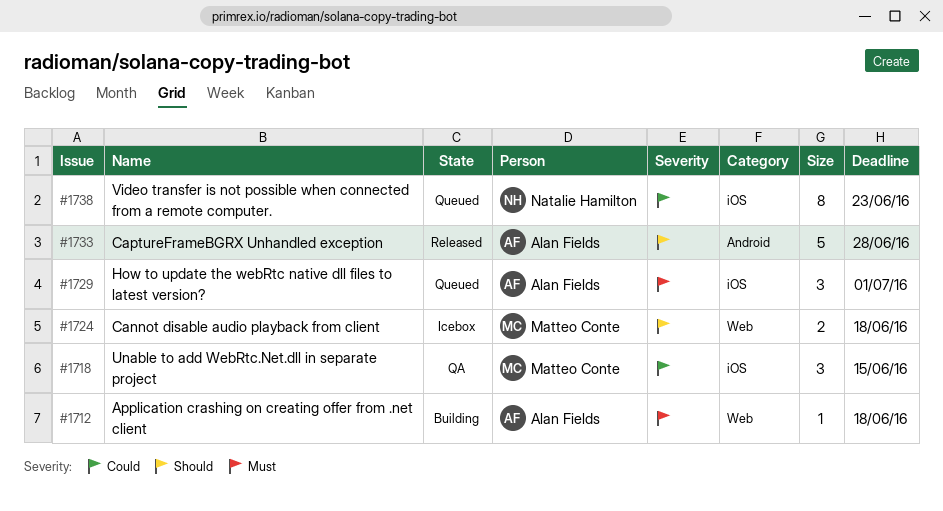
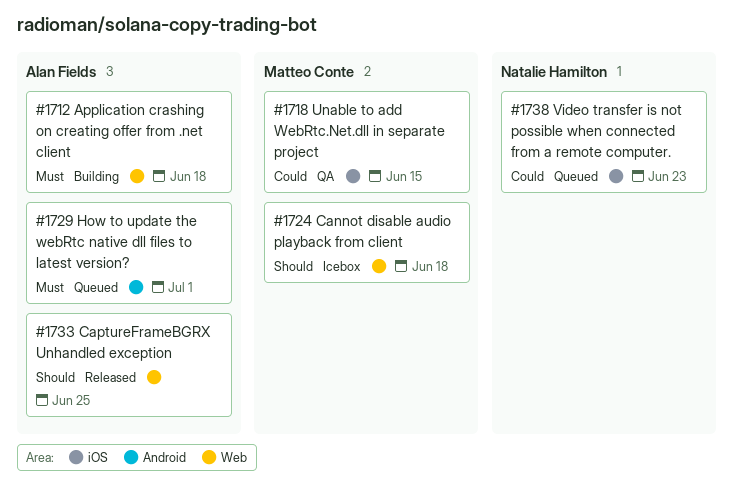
#1729, label: iOS -> Android
#1733, label: Android -> Web
#1733, due: Jun 28 -> Jun 25

